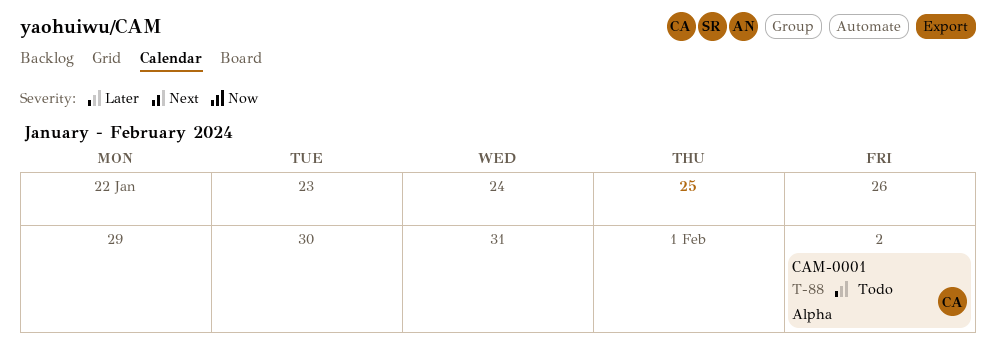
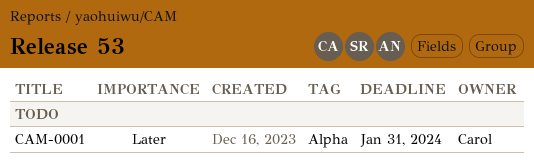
CAM-0001, due: Feb 2 -> Jan 31

